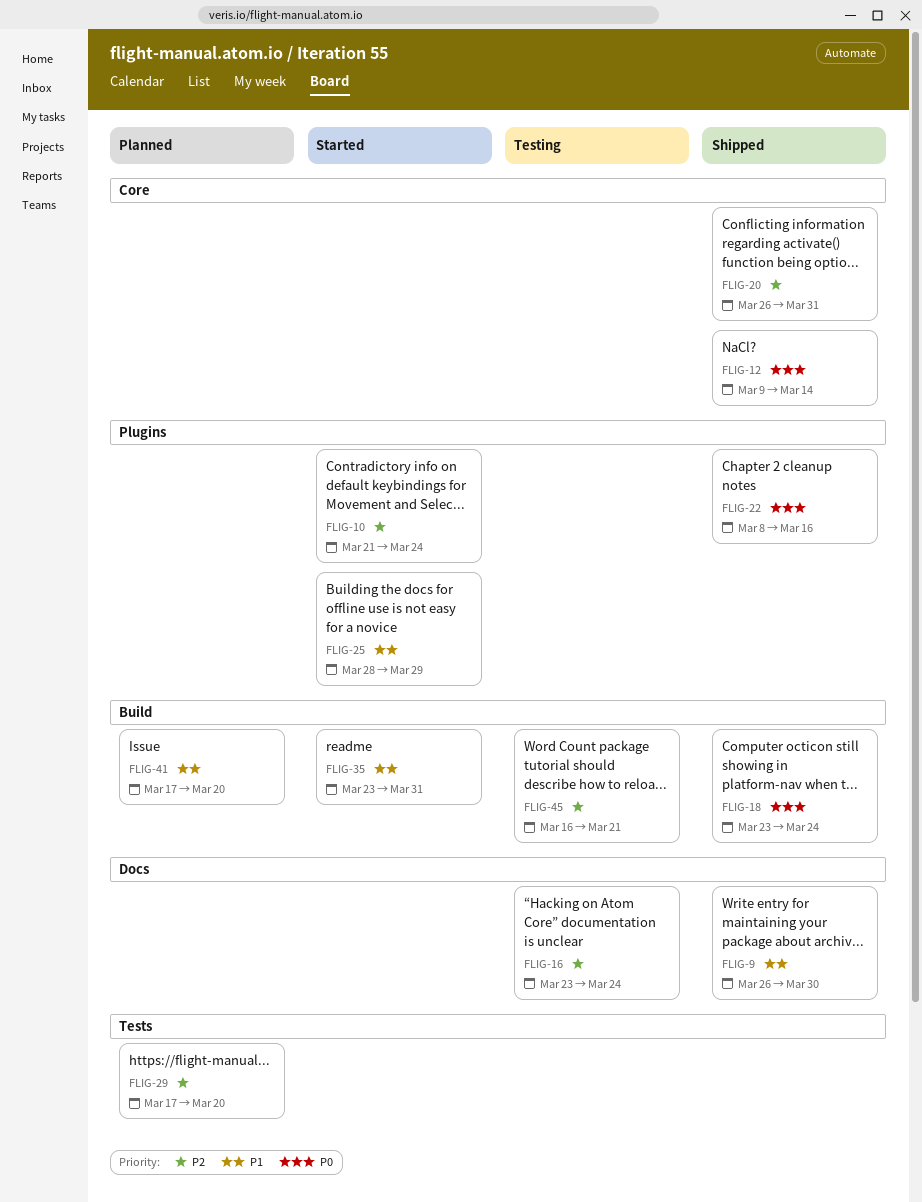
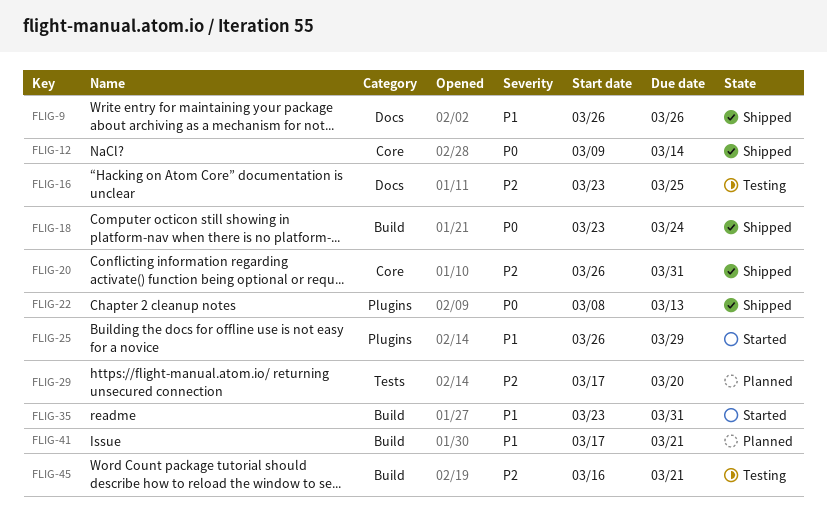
FLIG-9, due: Mar 30 -> Mar 26
FLIG-10: present -> none
FLIG-16, due: Mar 24 -> Mar 25
FLIG-22, due: Mar 16 -> Mar 13
FLIG-25, start: Mar 28 -> Mar 26
FLIG-41, due: Mar 20 -> Mar 21

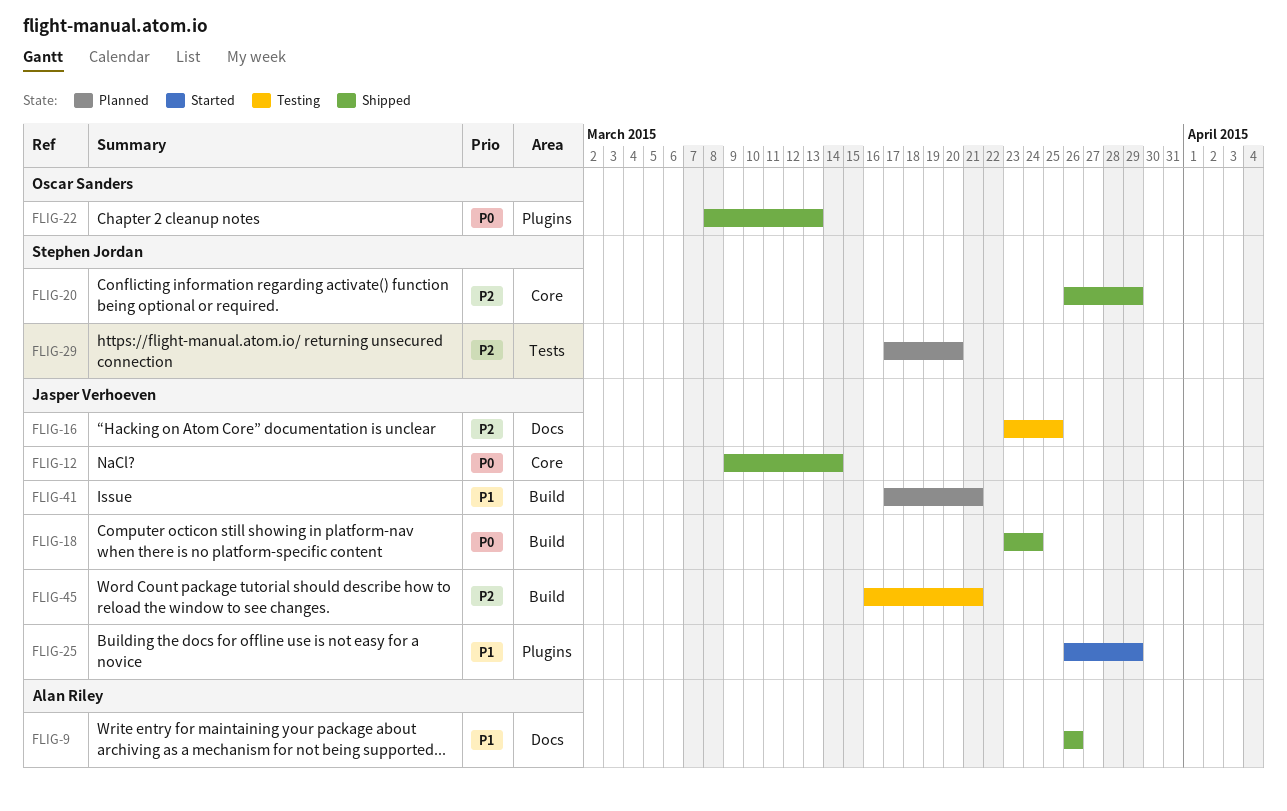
FLIG-20, due: Mar 31 -> Mar 29
FLIG-35: present -> none

